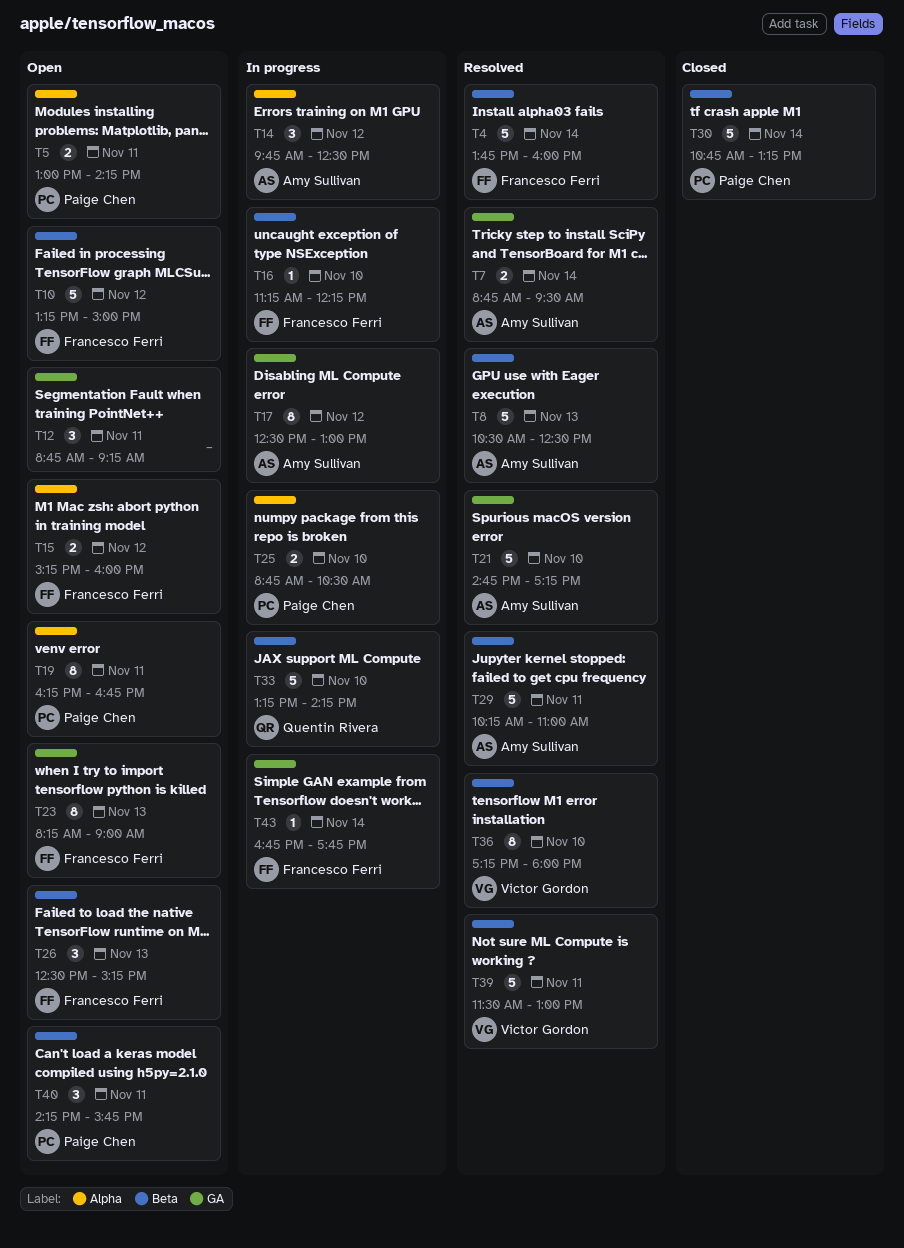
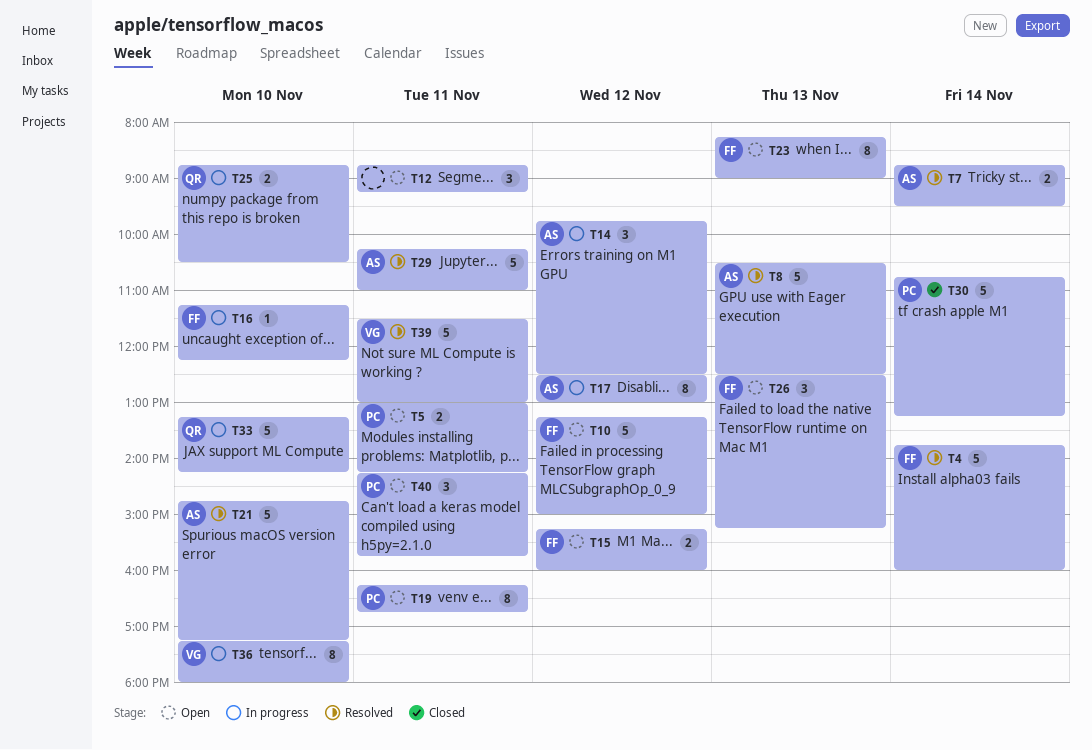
T25, owner: Paige Chen -> Quentin Rivera
T36, status: Resolved -> In progress
T43: present -> none

